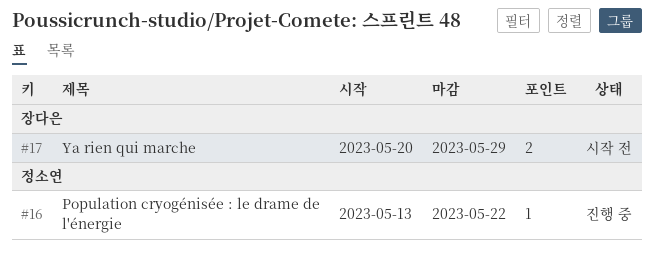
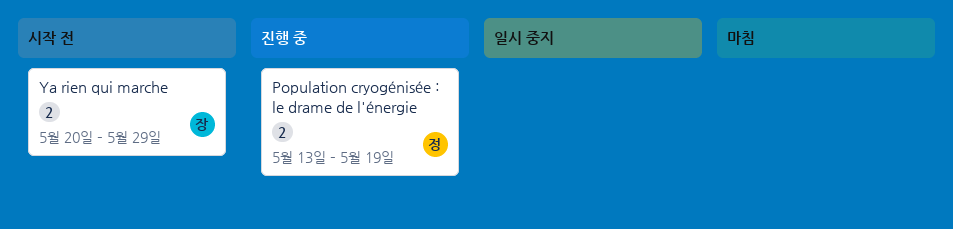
Population cryogénisée : le drame de l'énergie, estimate: 1 -> 2
Population cryogénisée : le drame de l'énergie, due: May 22 -> May 19

